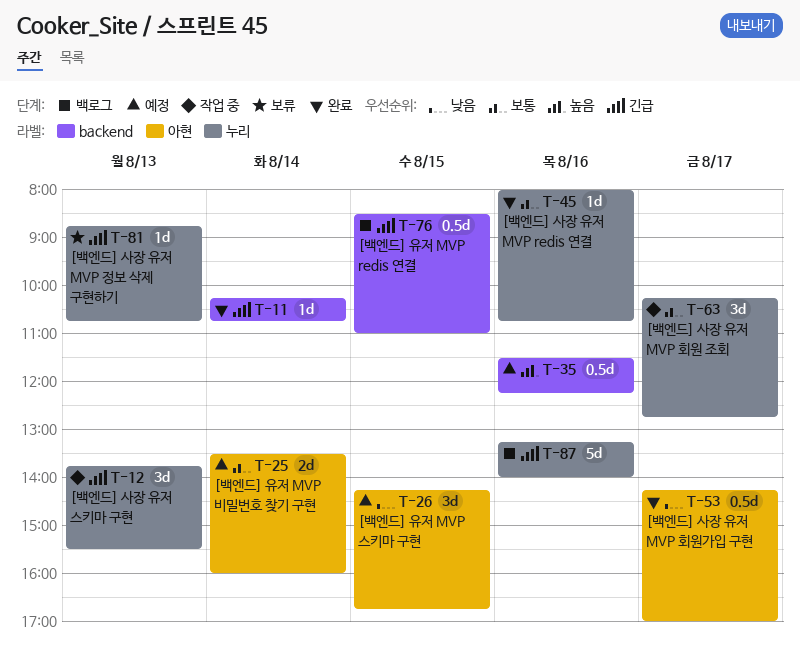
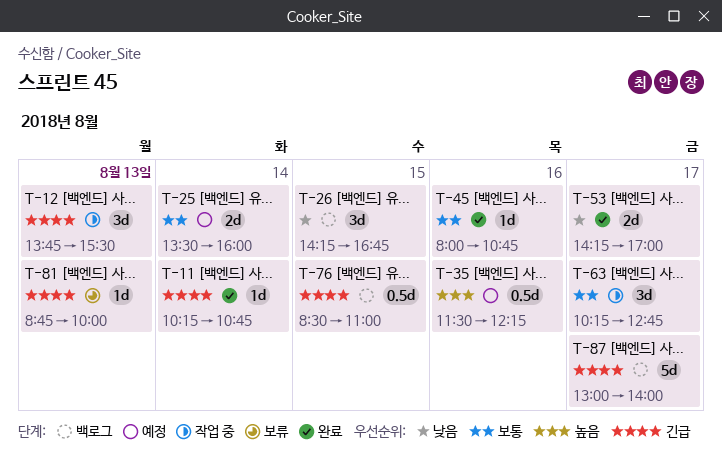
T-26, status: 예정 -> 백로그
T-53, estimate: 0.5d -> 2d
T-81, ends: 10:45 -> 10:00
T-87, day: Aug 16 -> Aug 17
T-87, begins: 13:15 -> 13:00

